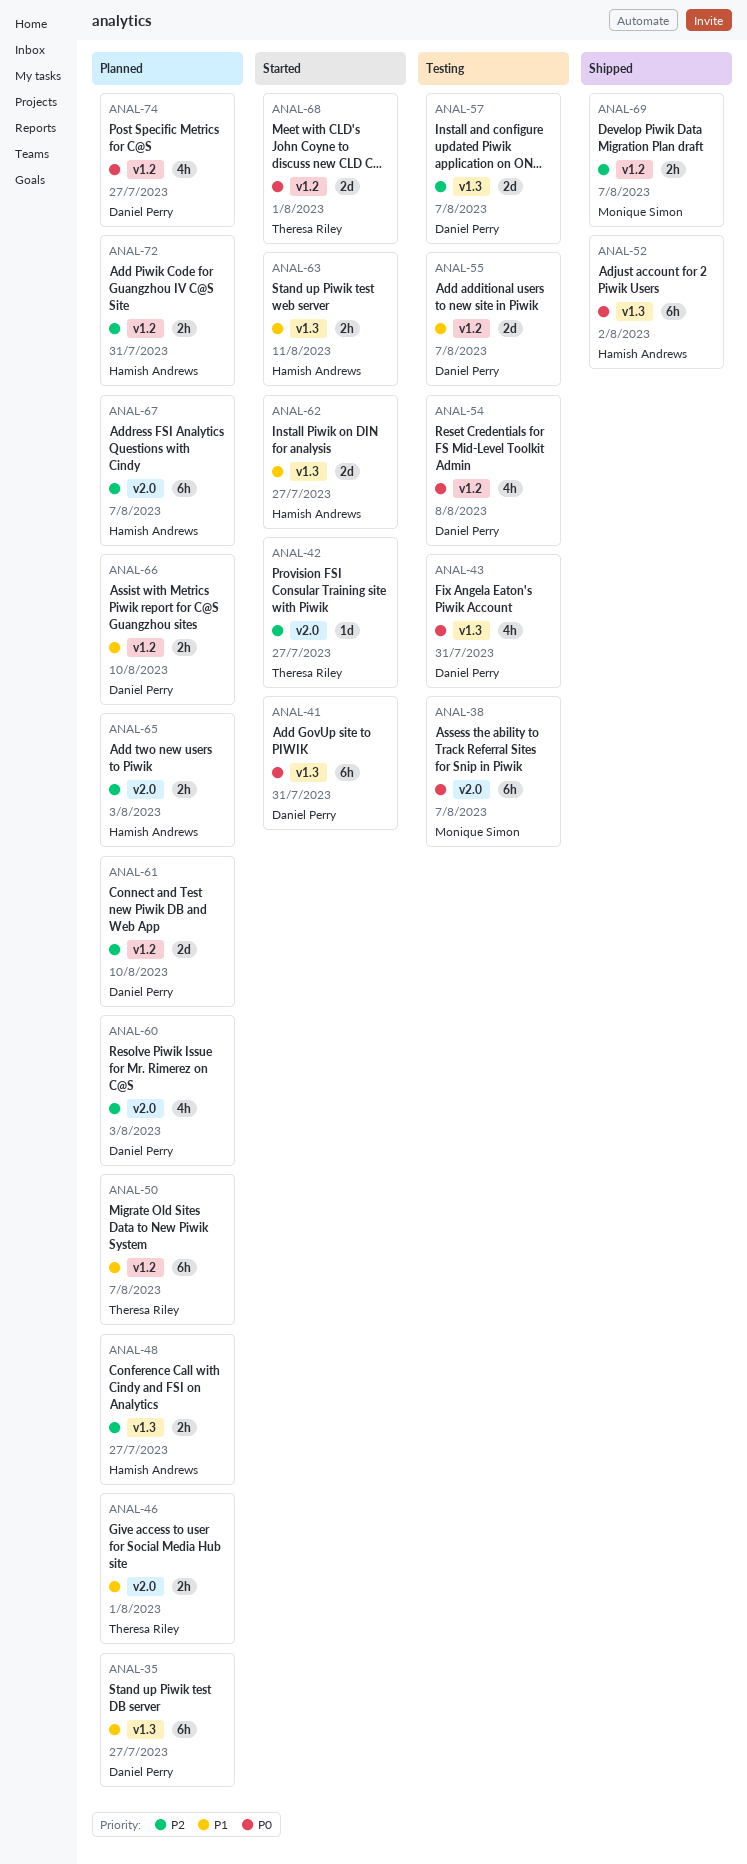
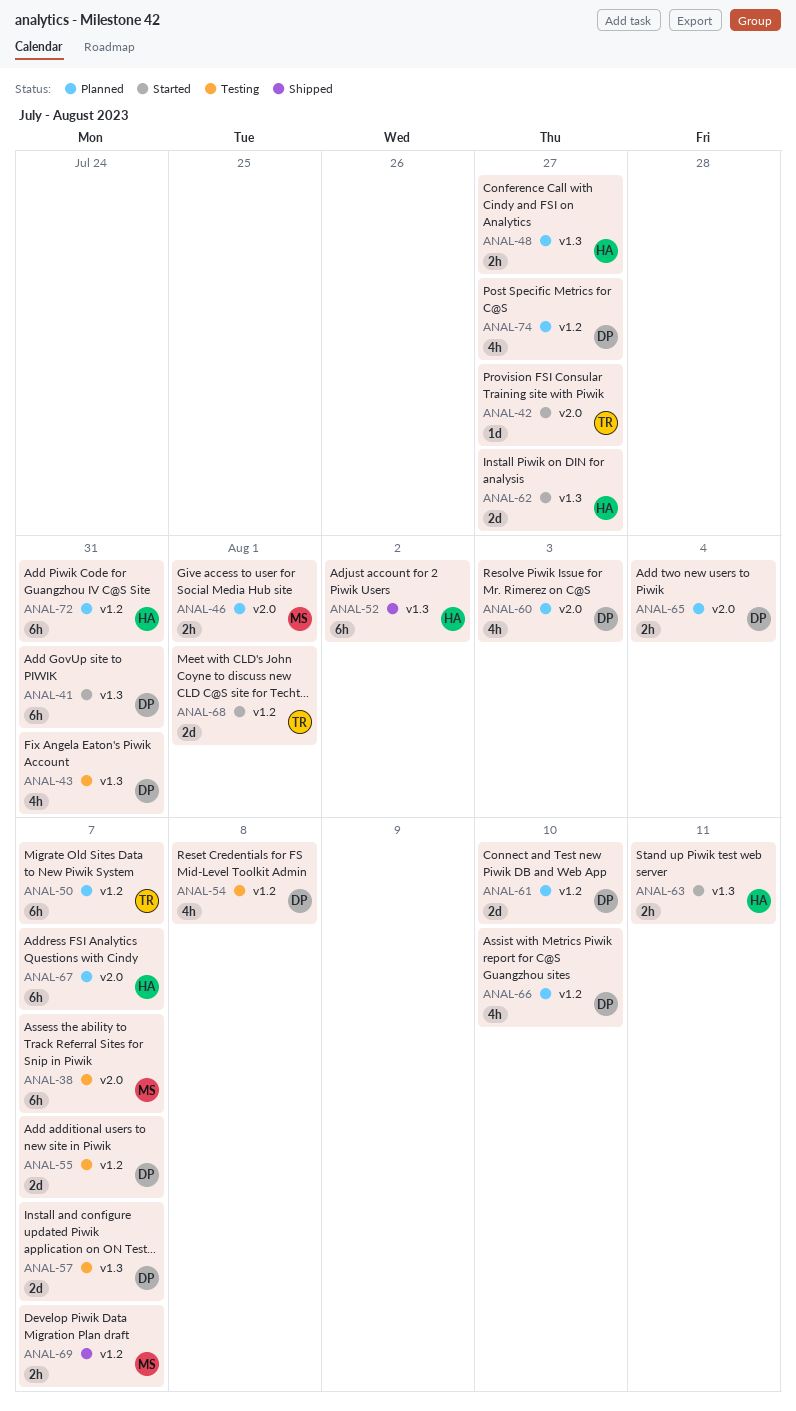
ANAL-35: present -> none
ANAL-46, owner: Theresa Riley -> Monique Simon
ANAL-65, owner: Hamish Andrews -> Daniel Perry
ANAL-65, due: Aug 3 -> Aug 4
ANAL-66, estimate: 2h -> 4h
ANAL-72, estimate: 2h -> 6h

